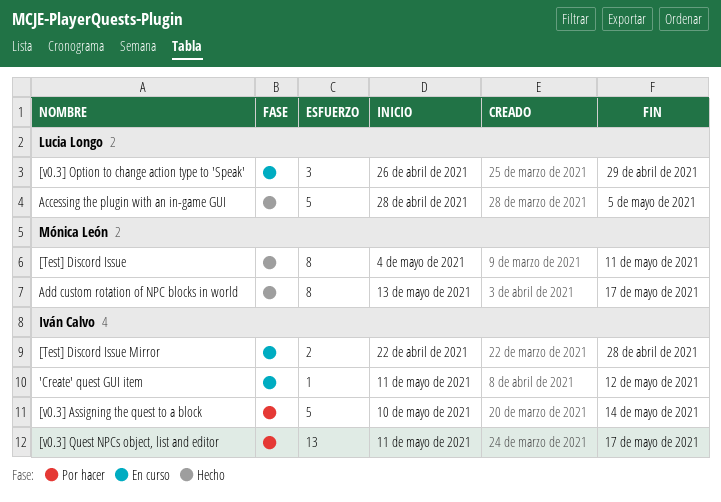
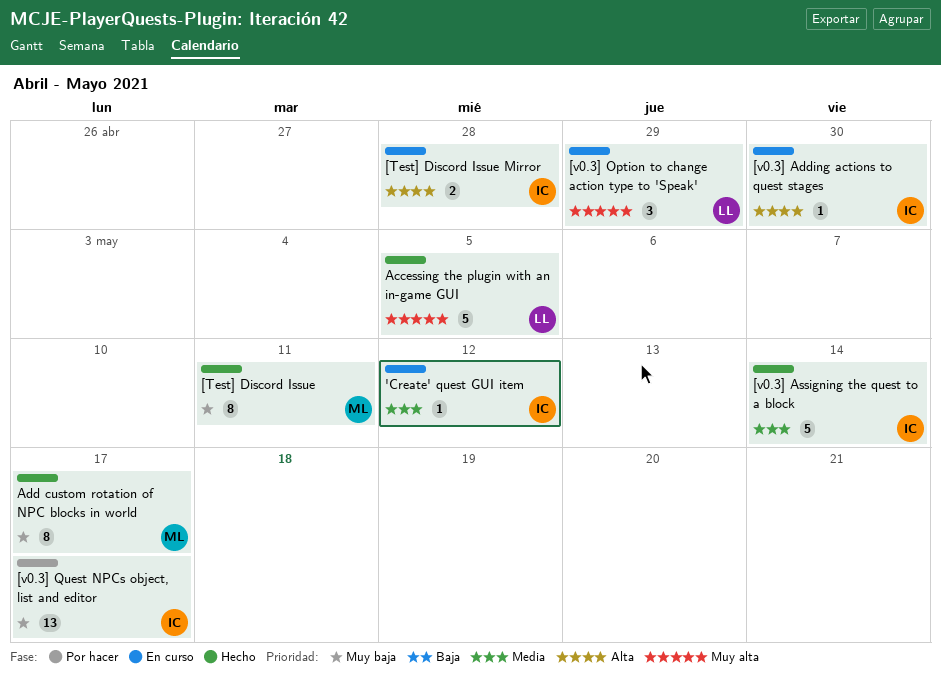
[v0.3] Adding actions to quest stages: none -> present
[v0.3] Assigning the quest to a block, status: Por hacer -> Hecho

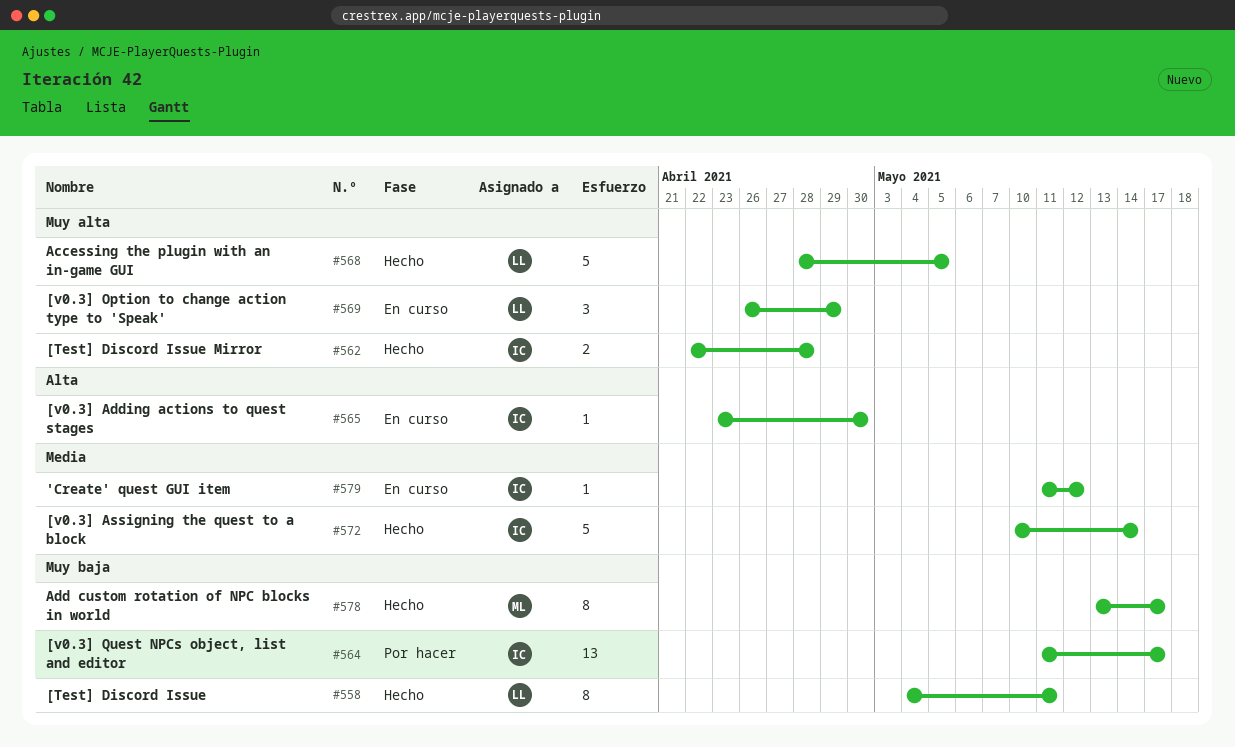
[Test] Discord Issue, owner: ML -> LL
[Test] Discord Issue Mirror, status: En curso -> Hecho
[Test] Discord Issue Mirror, priority: Alta -> Muy alta

